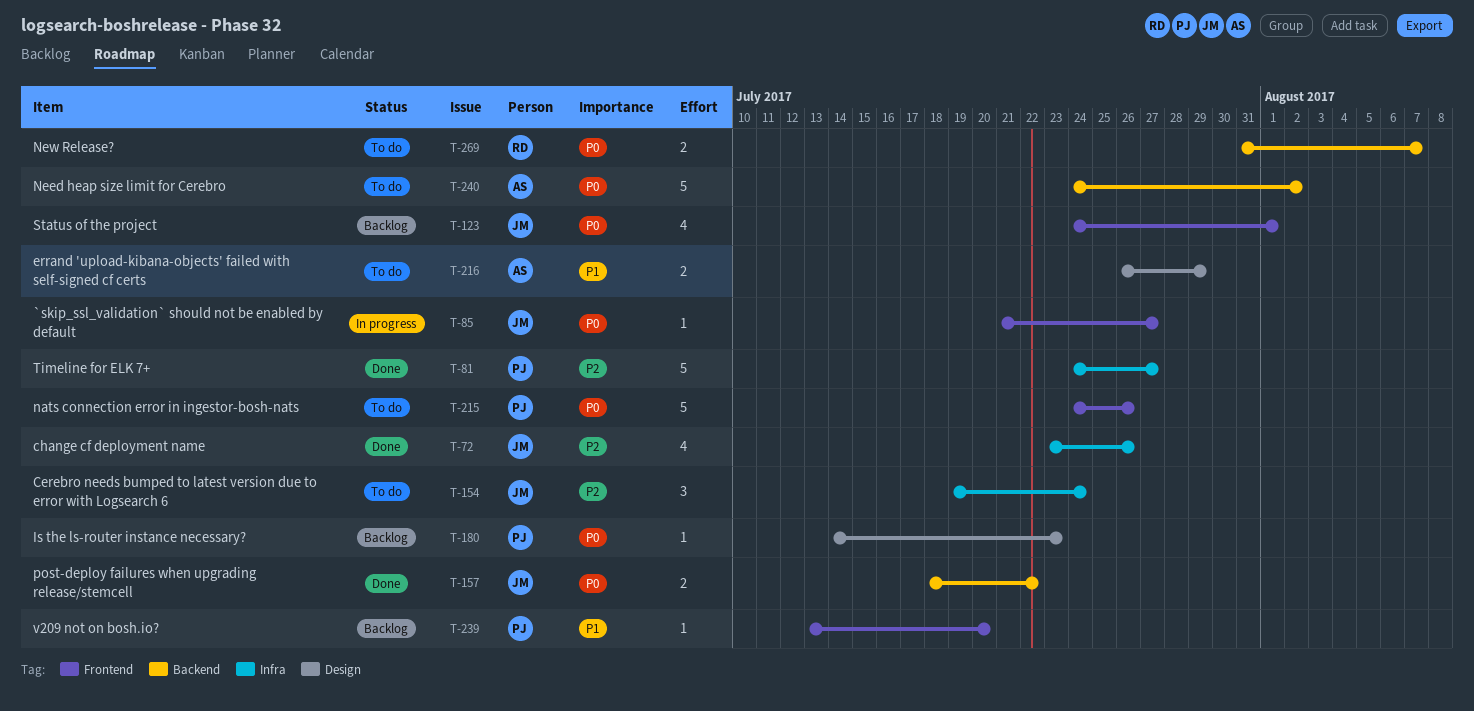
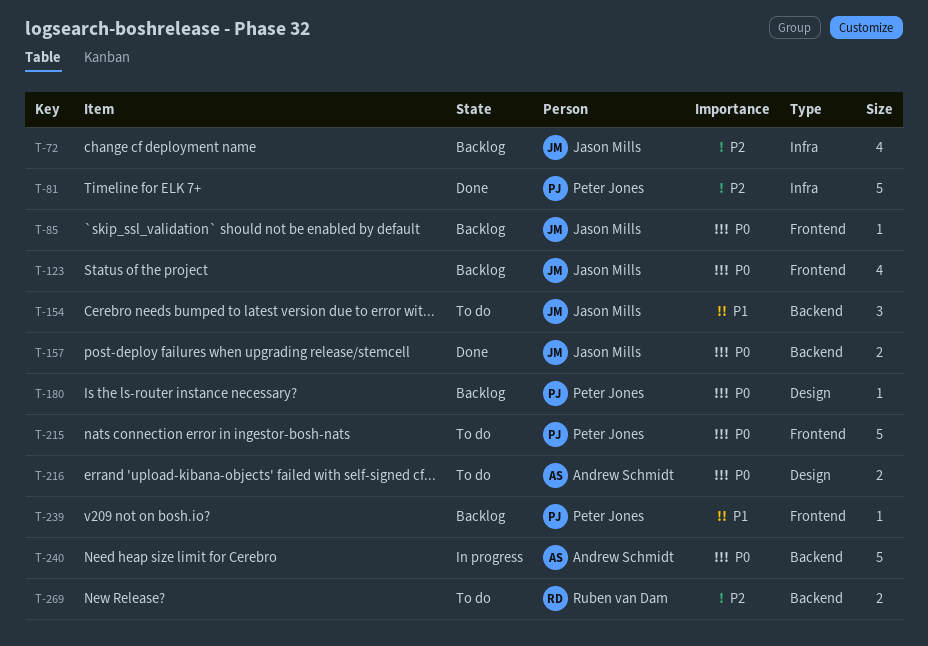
T-72, status: Done -> Backlog
T-85, status: In progress -> Backlog
T-154, priority: P2 -> P1
T-154, label: Infra -> Backend
T-216, priority: P1 -> P0
T-240, status: To do -> In progress
T-269, priority: P0 -> P2

